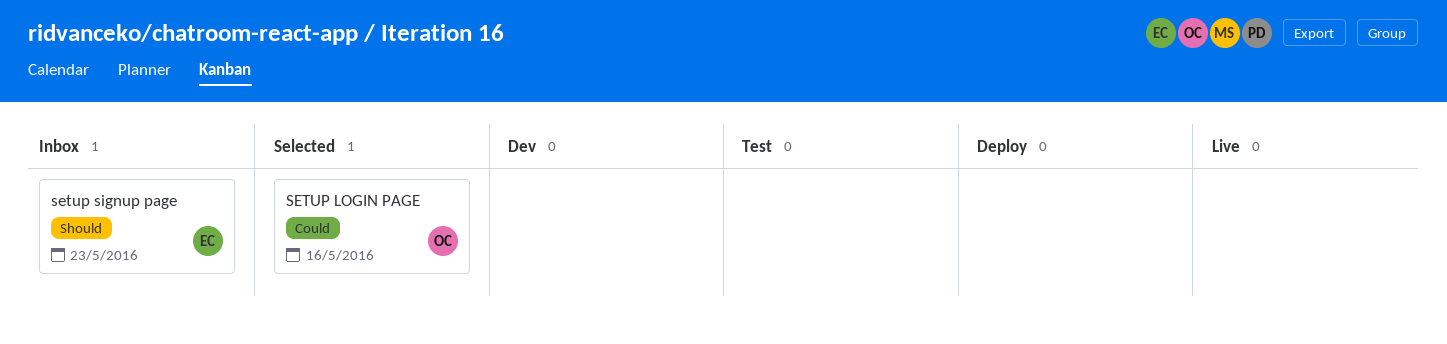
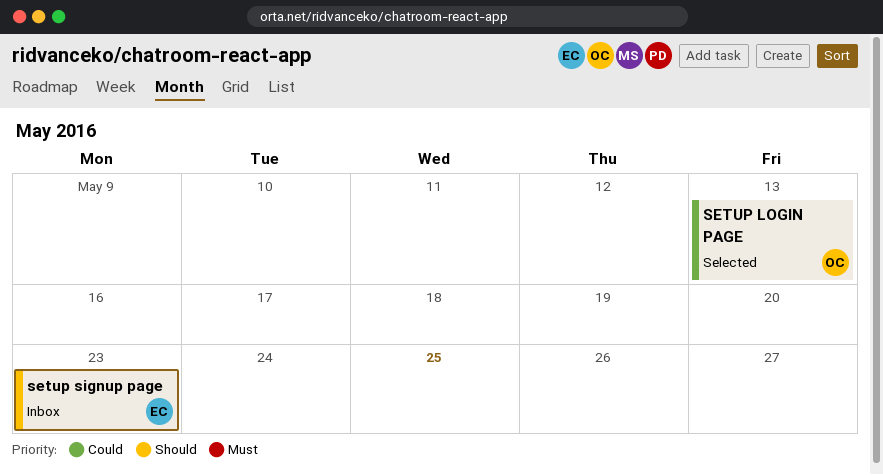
SETUP LOGIN PAGE, due: May 16 -> May 13

